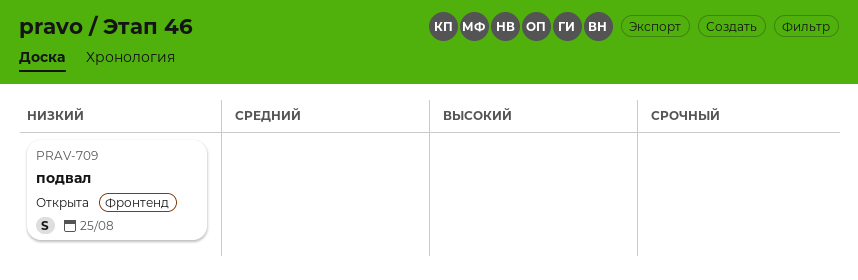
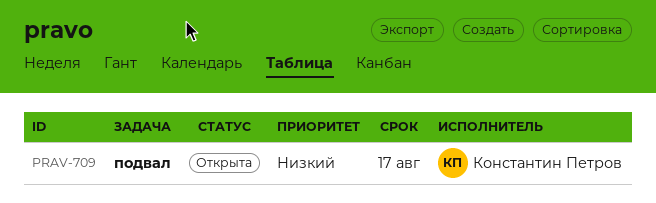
PRAV-709, due: Aug 25 -> Aug 17

